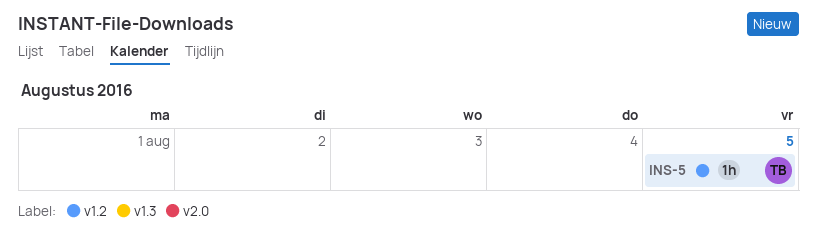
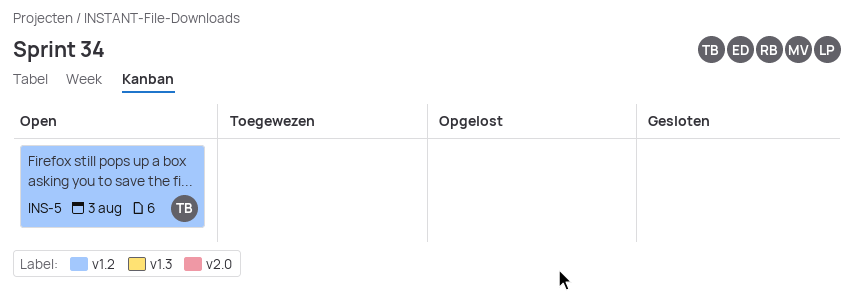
INS-5, due: Aug 5 -> Aug 3

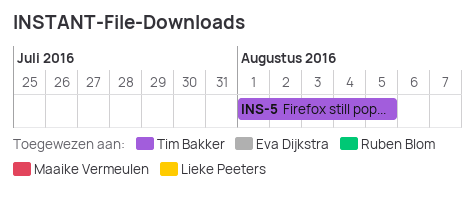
INS-5, due: Aug 3 -> Aug 5

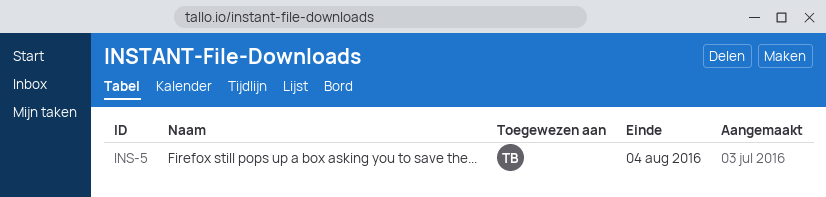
INS-5, due: Aug 5 -> Aug 4

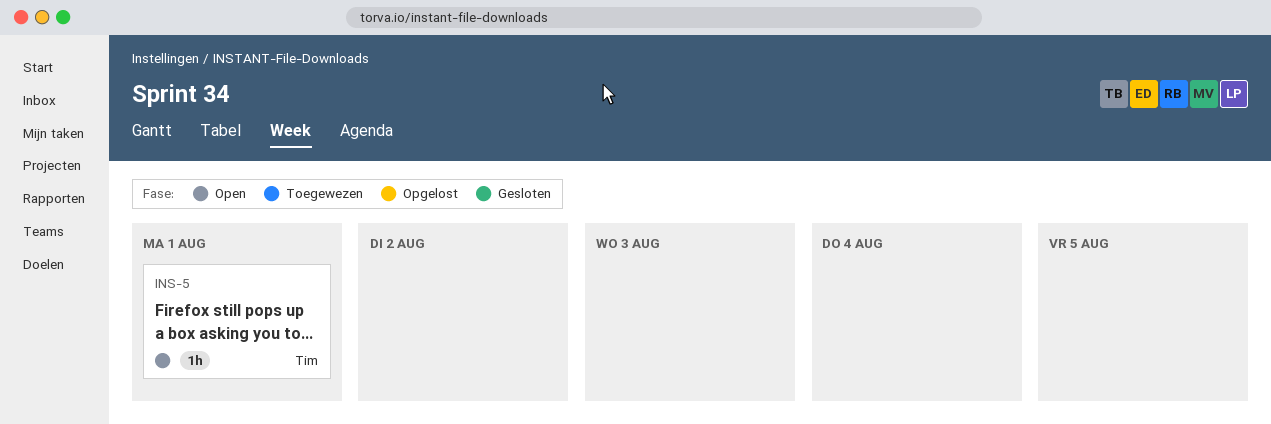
INS-5, due: Aug 4 -> Aug 1

